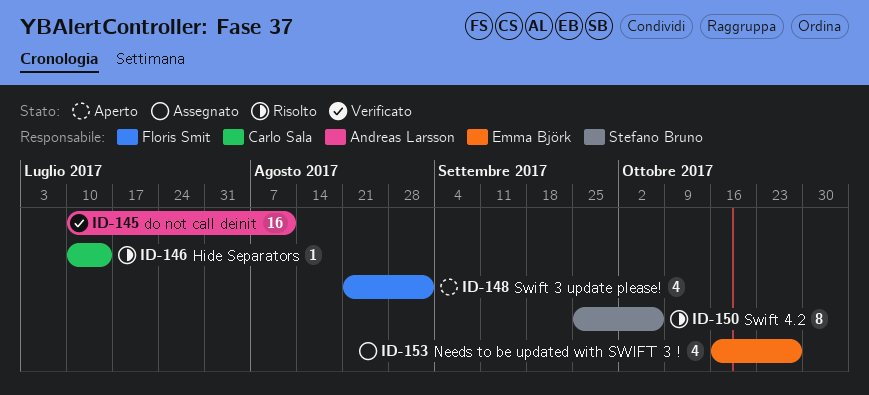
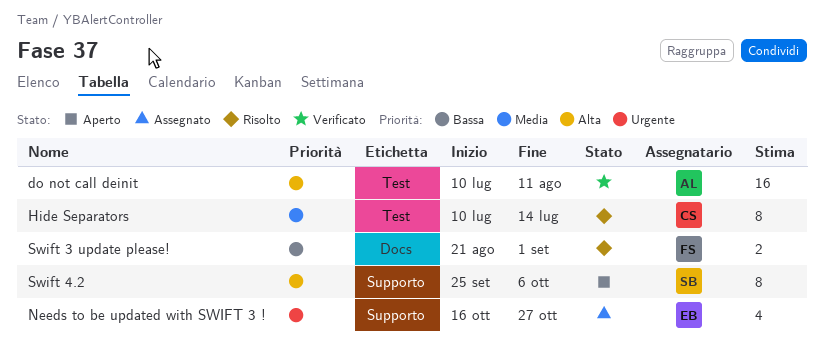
Hide Separators, estimate: 1 -> 8
Swift 3 update please!, status: Aperto -> Risolto
Swift 3 update please!, estimate: 4 -> 2
Swift 4.2, status: Risolto -> Aperto

